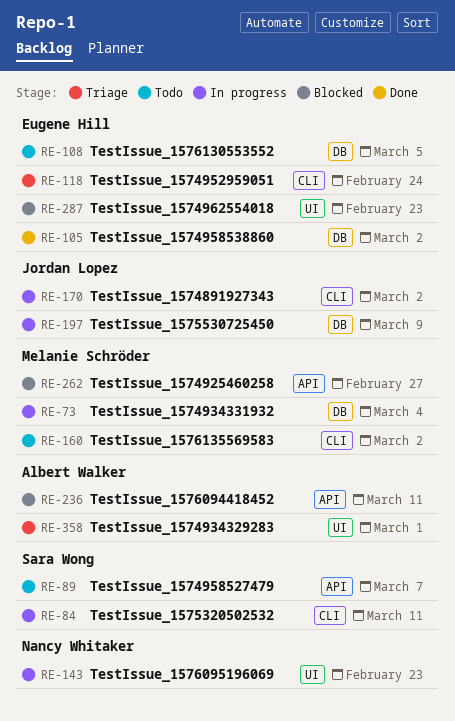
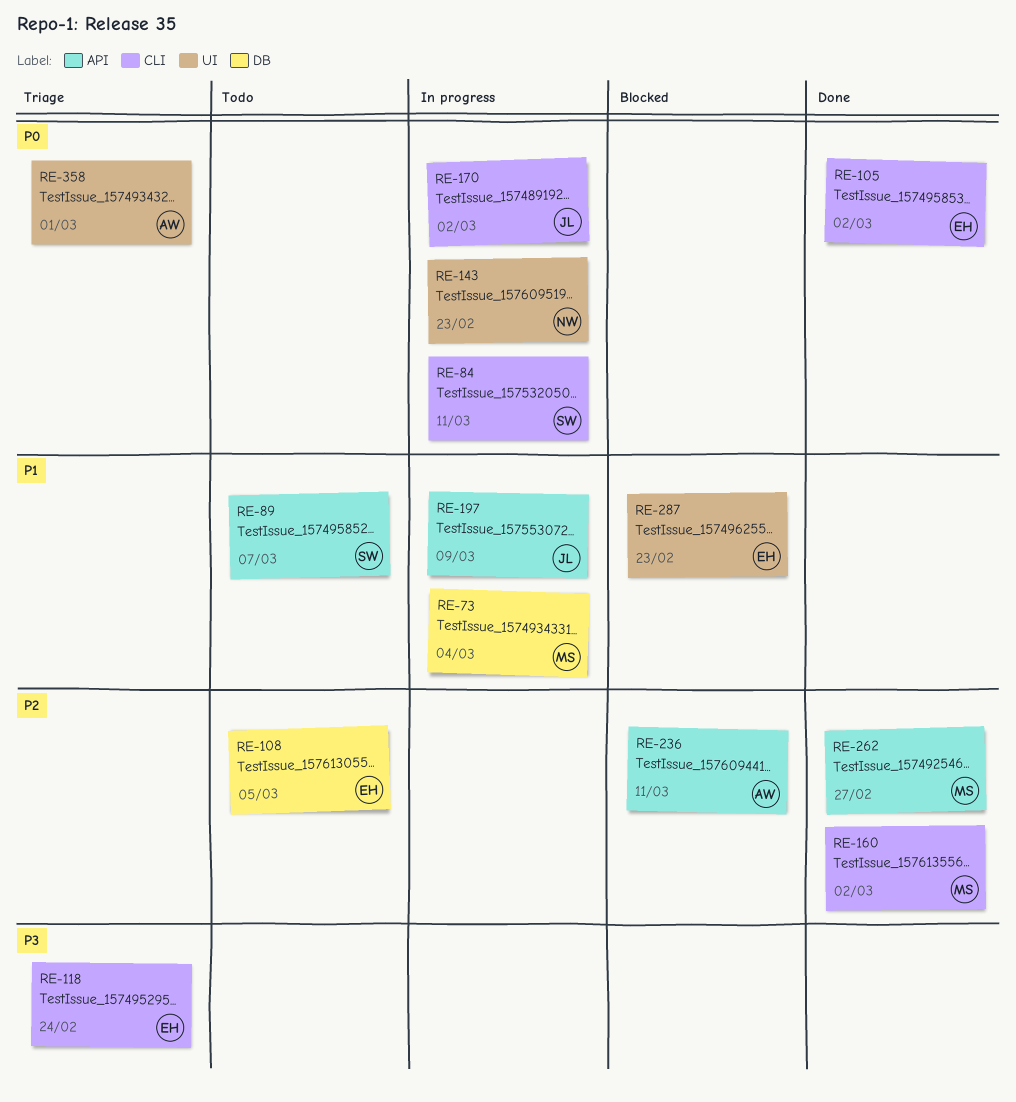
RE-105, label: DB -> CLI
RE-160, status: Todo -> Done
RE-197, label: DB -> API
RE-262, status: Blocked -> Done

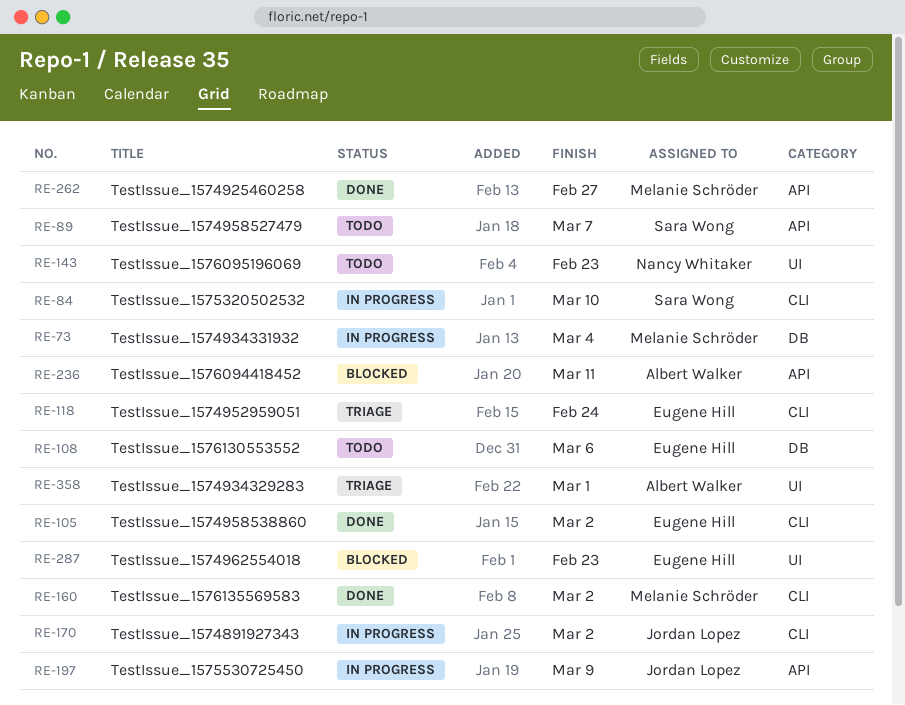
RE-84, due: Mar 11 -> Mar 10
RE-108, due: Mar 5 -> Mar 6
RE-143, status: In progress -> Todo

